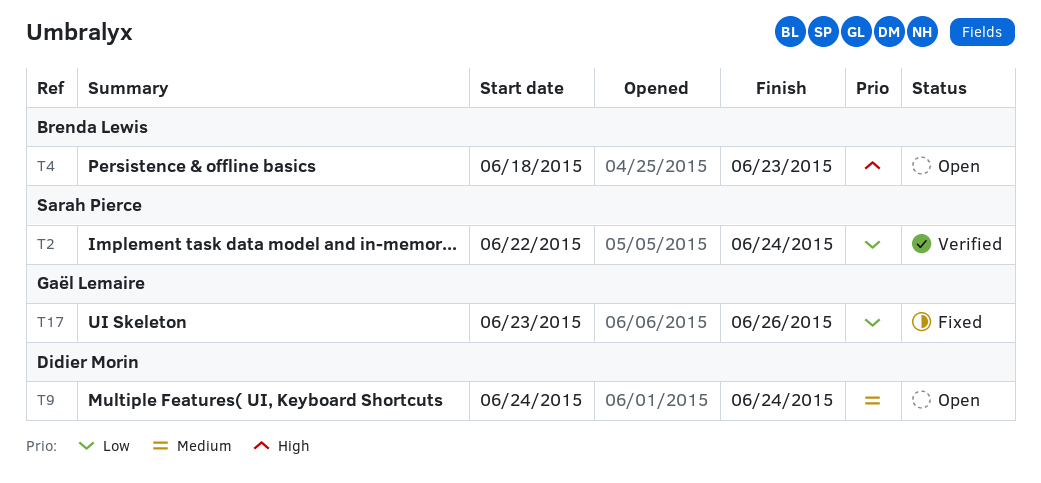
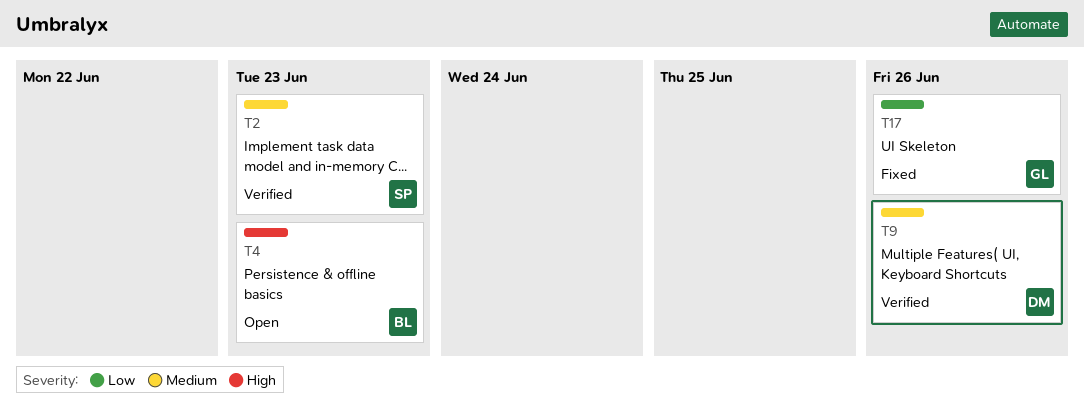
T2, priority: Low -> Medium
T2, due: Jun 24 -> Jun 23
T9, status: Open -> Verified
T9, due: Jun 24 -> Jun 26

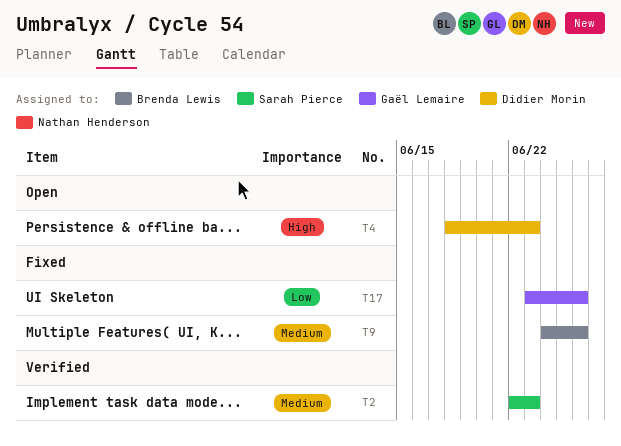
T4, owner: Brenda Lewis -> Didier Morin
T9, status: Verified -> Fixed
T9, owner: Didier Morin -> Brenda Lewis

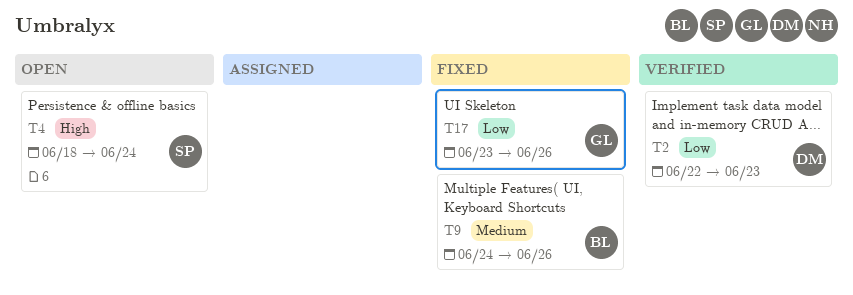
T2, owner: Sarah Pierce -> Didier Morin
T2, priority: Medium -> Low
T4, owner: Didier Morin -> Sarah Pierce
T4, due: Jun 23 -> Jun 24

